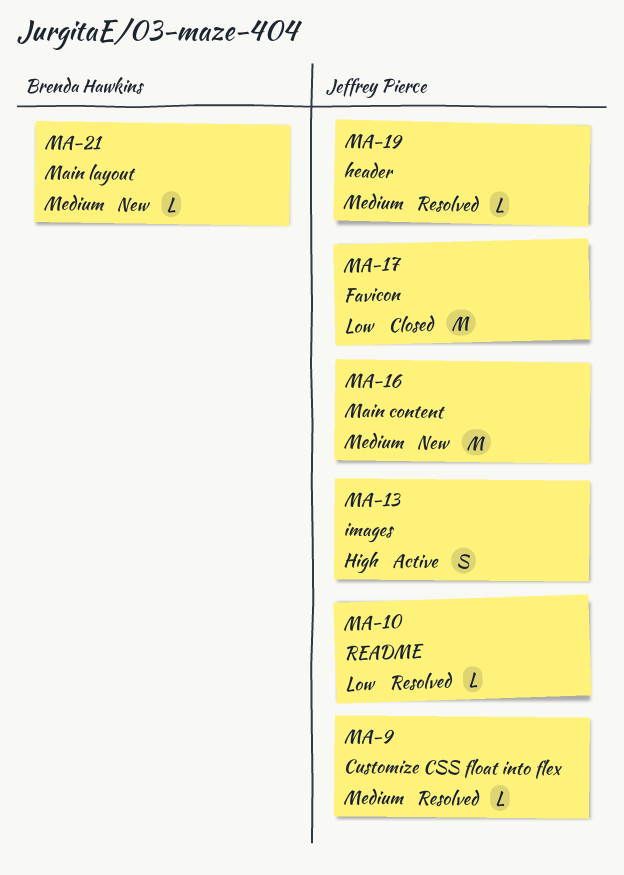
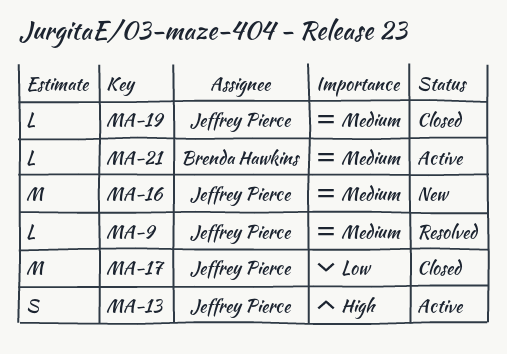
MA-10: present -> none
MA-19, status: Resolved -> Closed
MA-21, status: New -> Active

